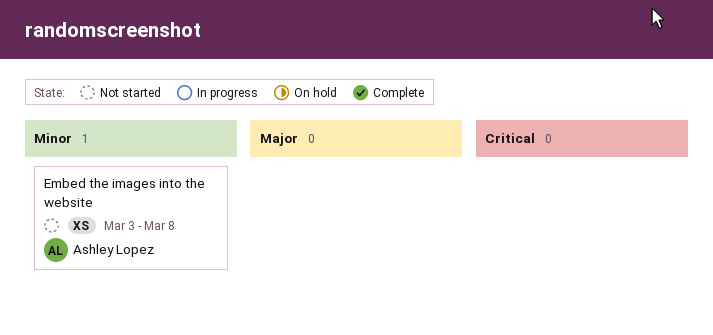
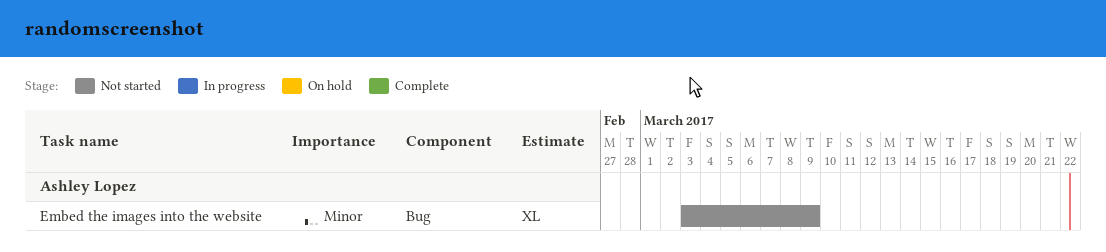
Embed the images into the website, estimate: XS -> XL
Embed the images into the website, due: Mar 8 -> Mar 9

